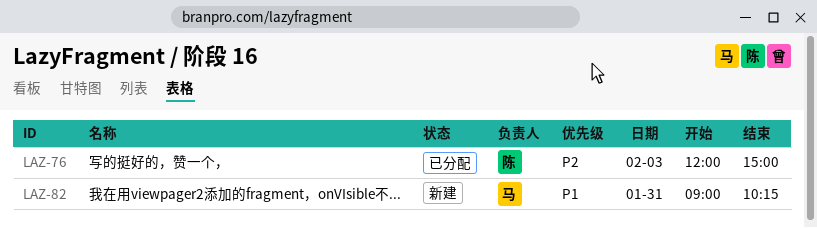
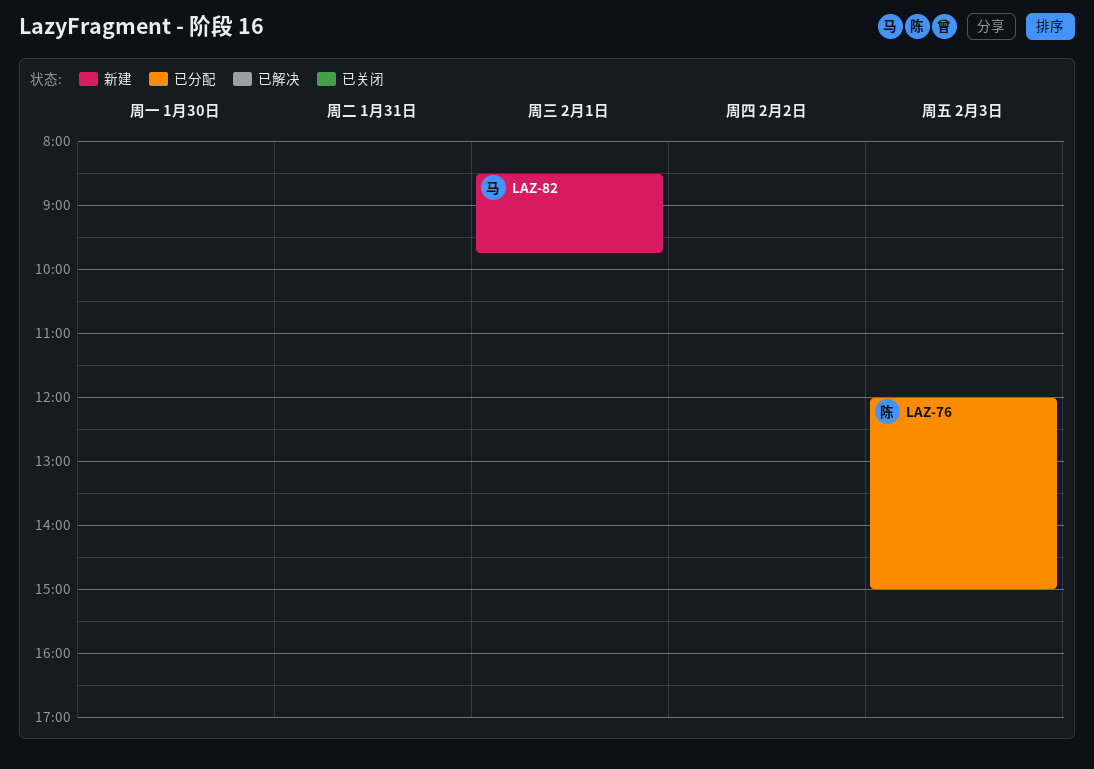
LAZ-82, day: Jan 31 -> Feb 1
LAZ-82, begins: 09:00 -> 08:30
LAZ-82, ends: 10:15 -> 09:45

